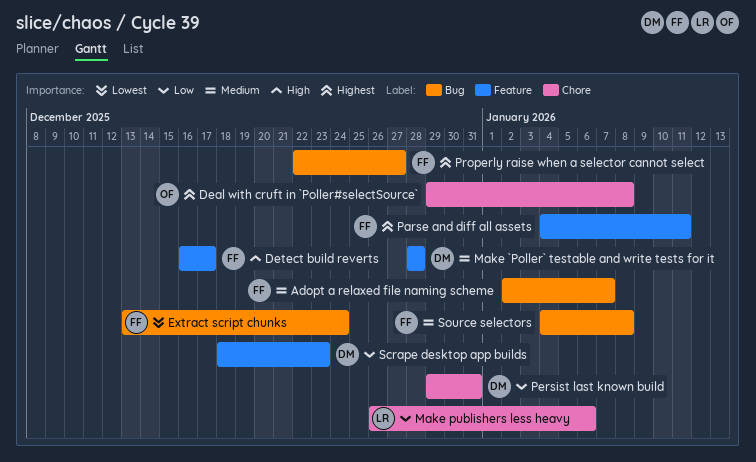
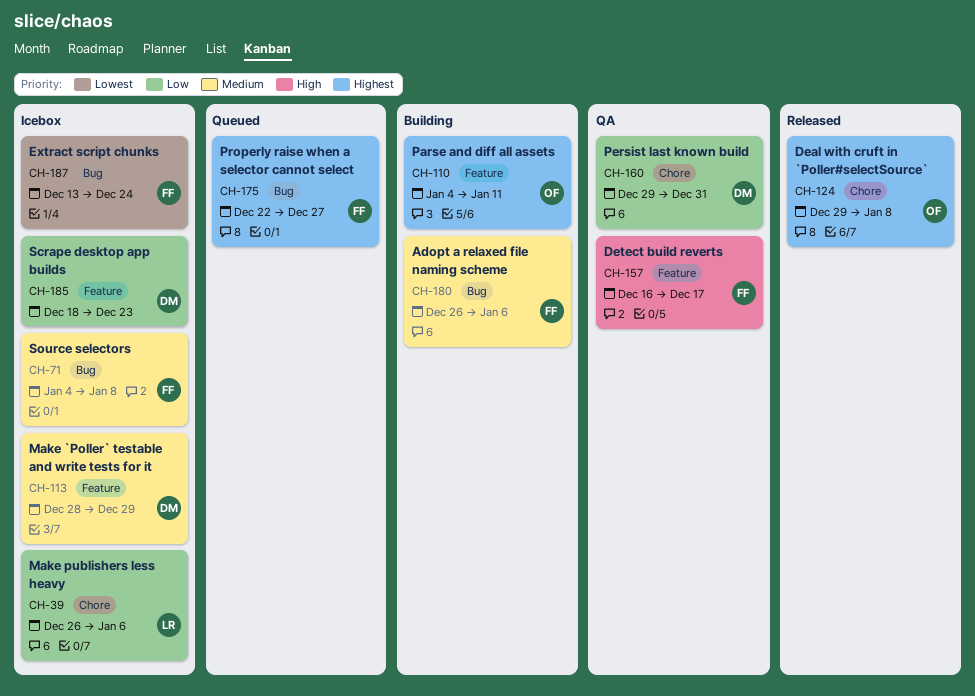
Adopt a relaxed file naming scheme, start: Jan 2 -> Dec 26
Adopt a relaxed file naming scheme, due: Jan 7 -> Jan 6
Make `Poller` testable and write tests for it, due: Dec 28 -> Dec 29
Parse and diff all assets, owner: FF -> OF

